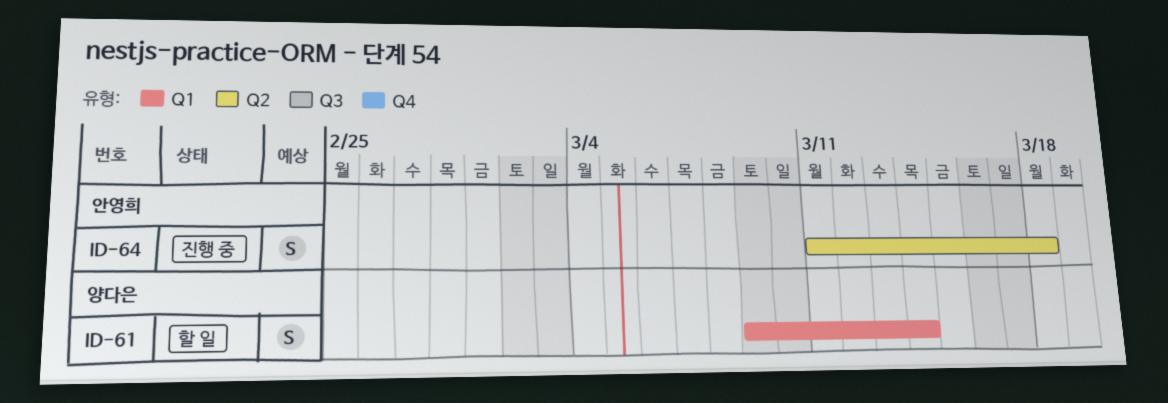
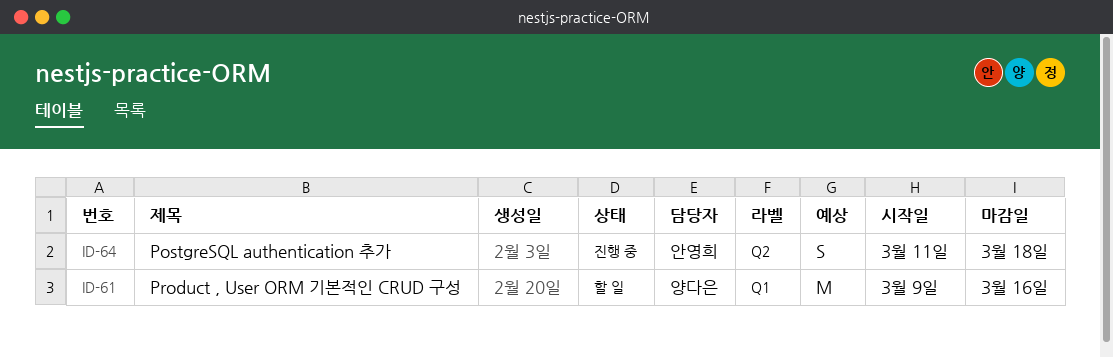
ID-61, estimate: S -> M
ID-61, due: Mar 14 -> Mar 16

